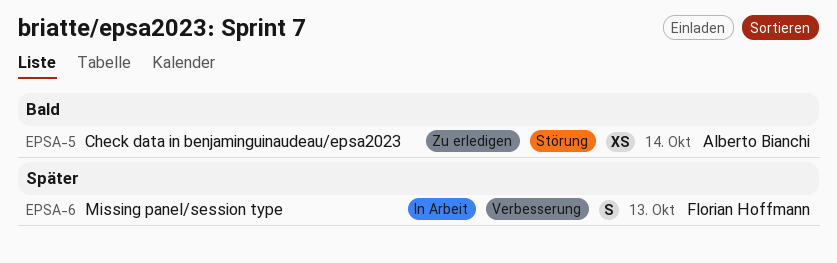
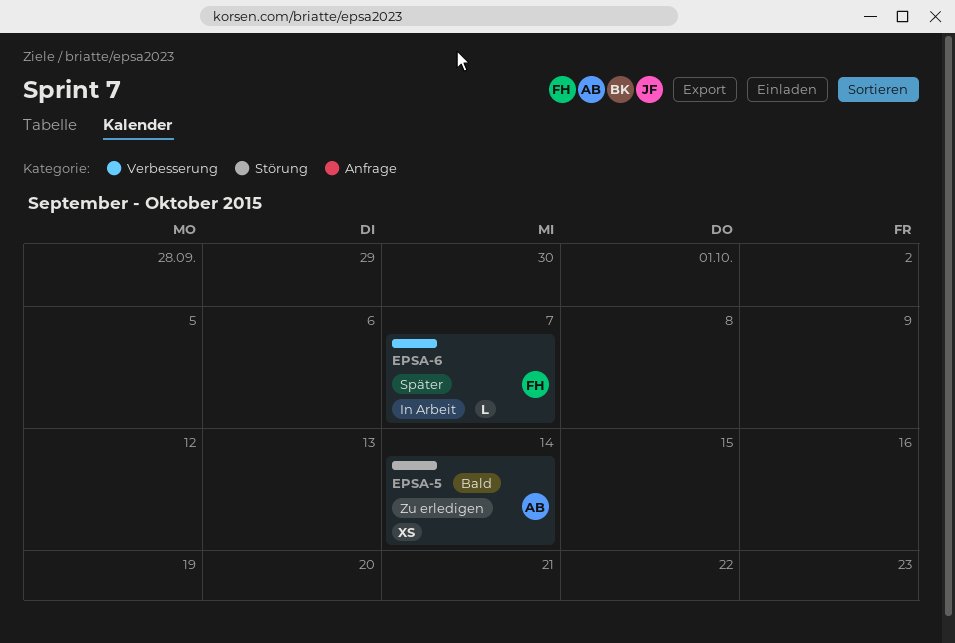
EPSA-6, estimate: S -> L
EPSA-6, due: Oct 13 -> Oct 7

